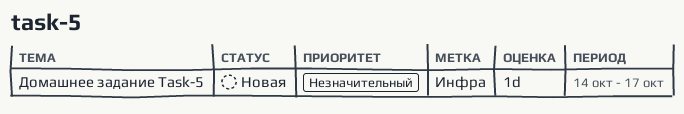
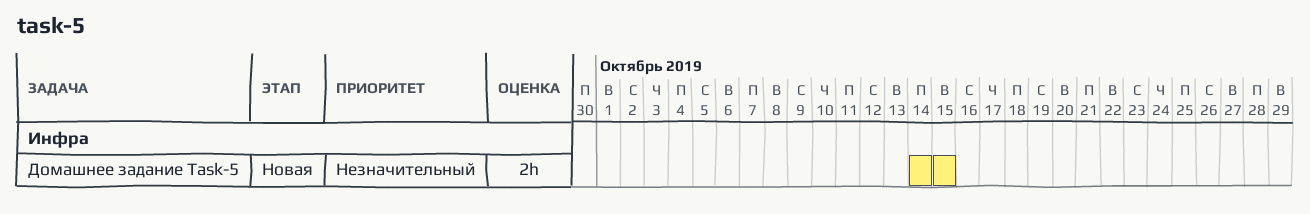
Домашнее задание Task-5, estimate: 1d -> 2h
Домашнее задание Task-5, due: Oct 17 -> Oct 15

